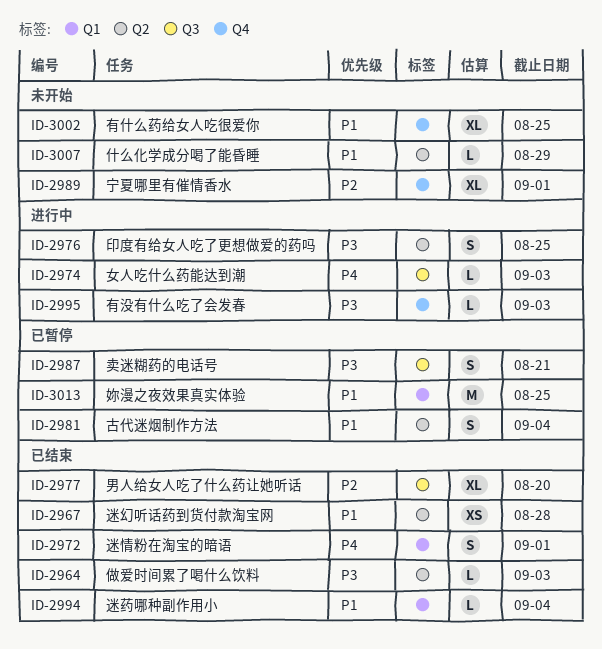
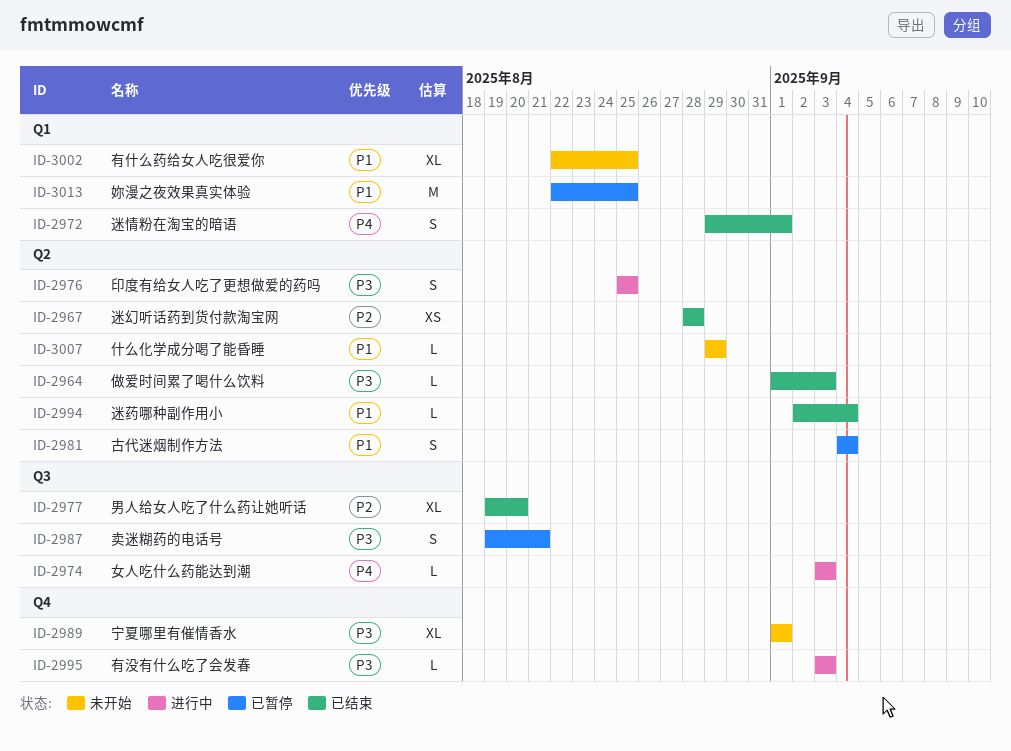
ID-2967, priority: P1 -> P2
ID-2989, priority: P2 -> P3
ID-2994, label: Q1 -> Q2
ID-3002, label: Q4 -> Q1

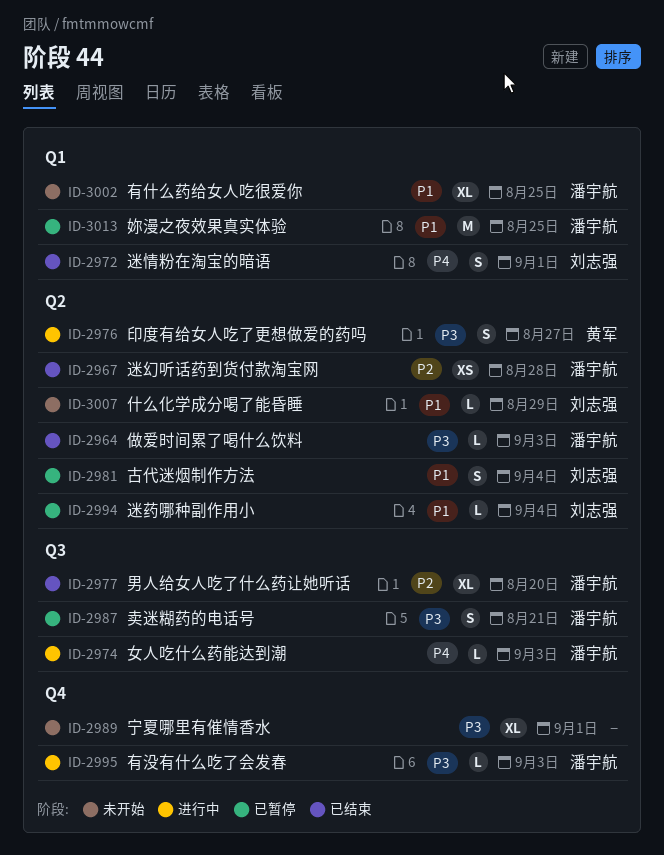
ID-2976, due: Aug 25 -> Aug 27
ID-2994, status: 已结束 -> 已暂停

